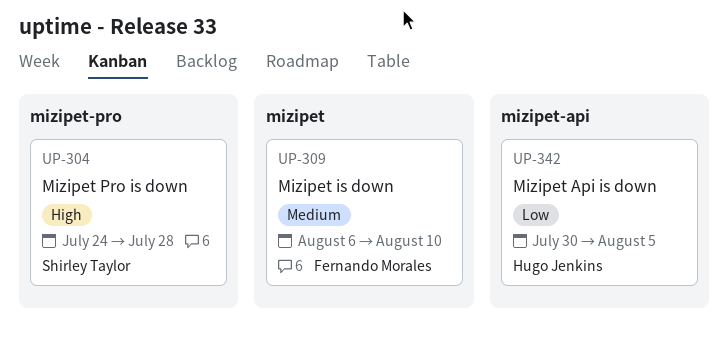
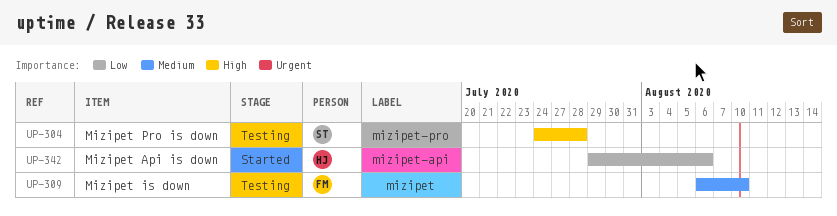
UP-342, start: Jul 30 -> Jul 29
UP-342, due: Aug 5 -> Aug 6

